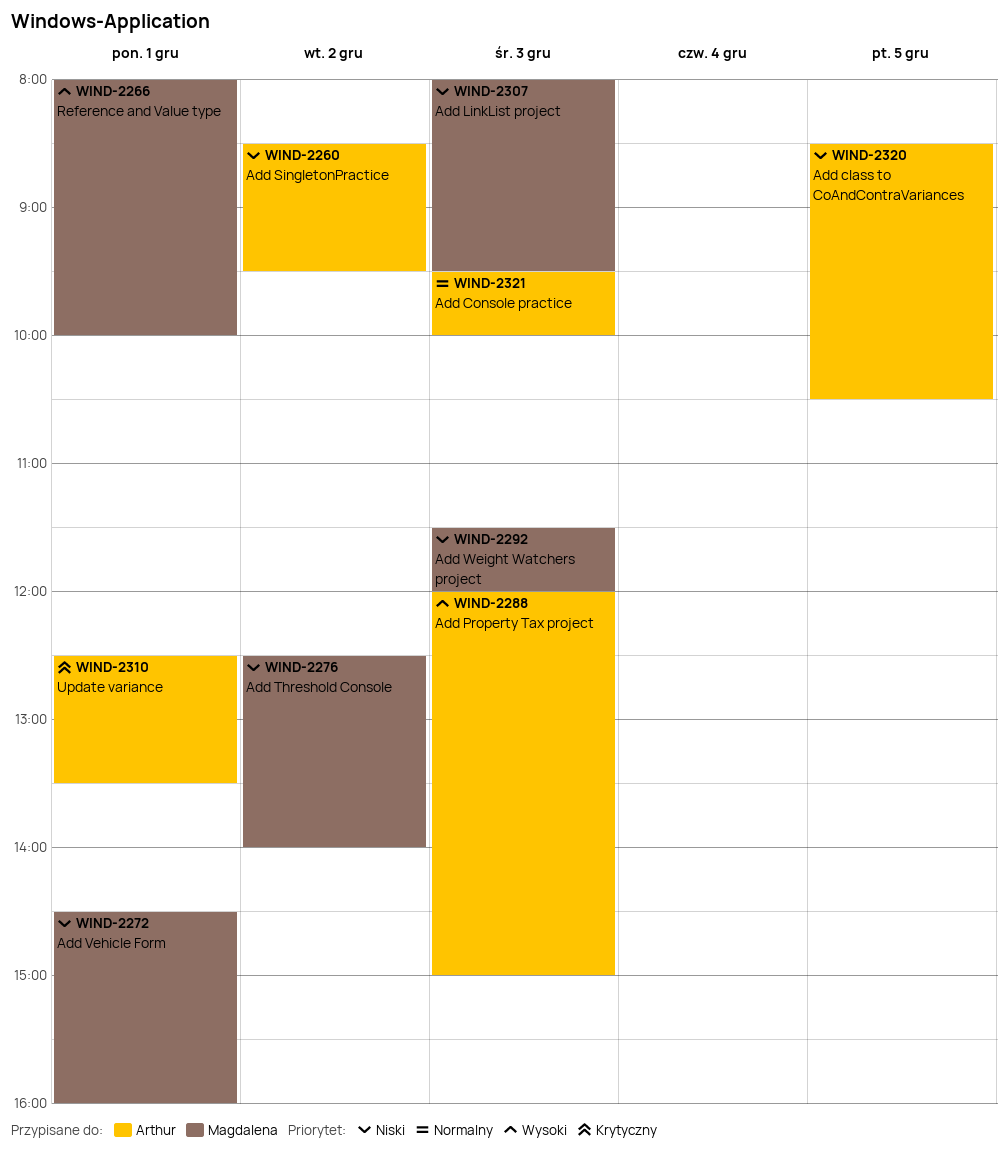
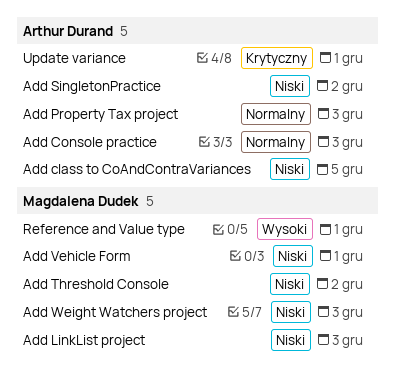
Add Property Tax project, priority: Wysoki -> Normalny

